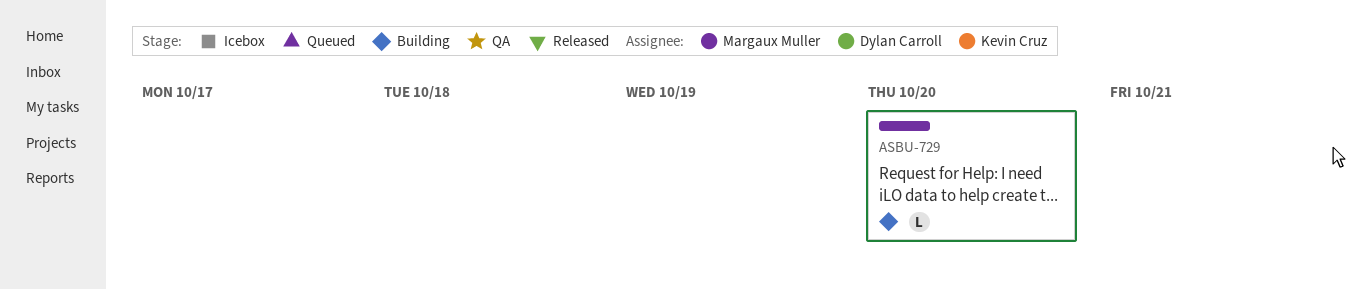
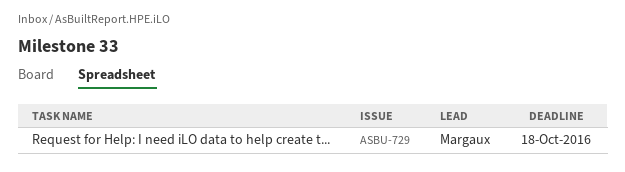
ASBU-729, due: Oct 20 -> Oct 18

